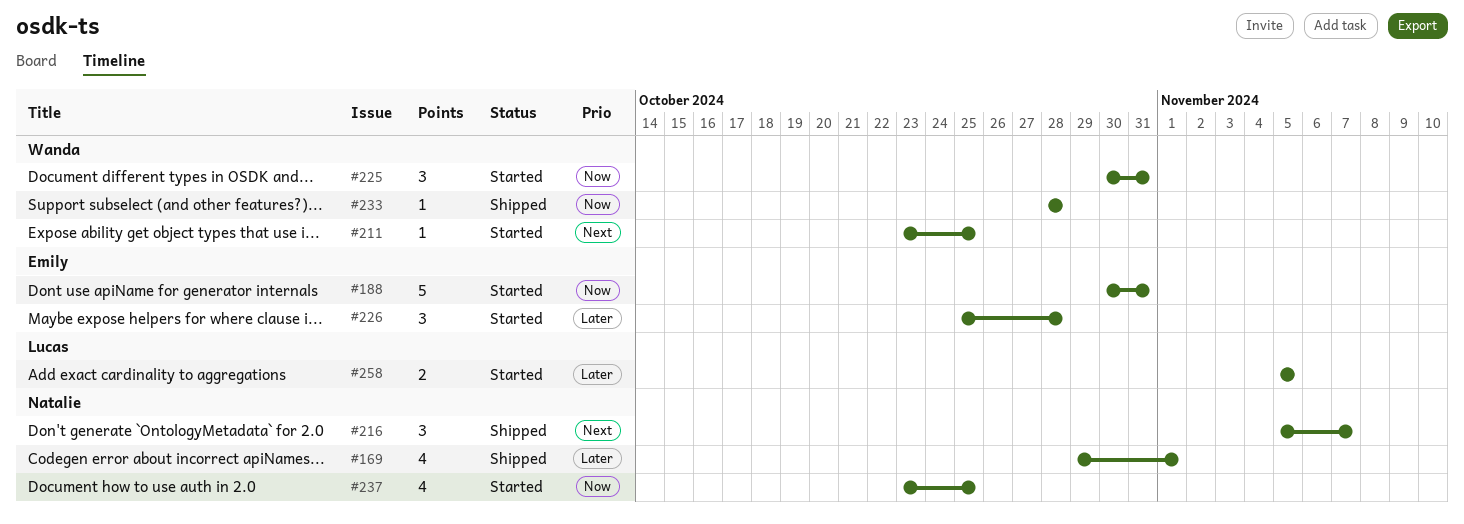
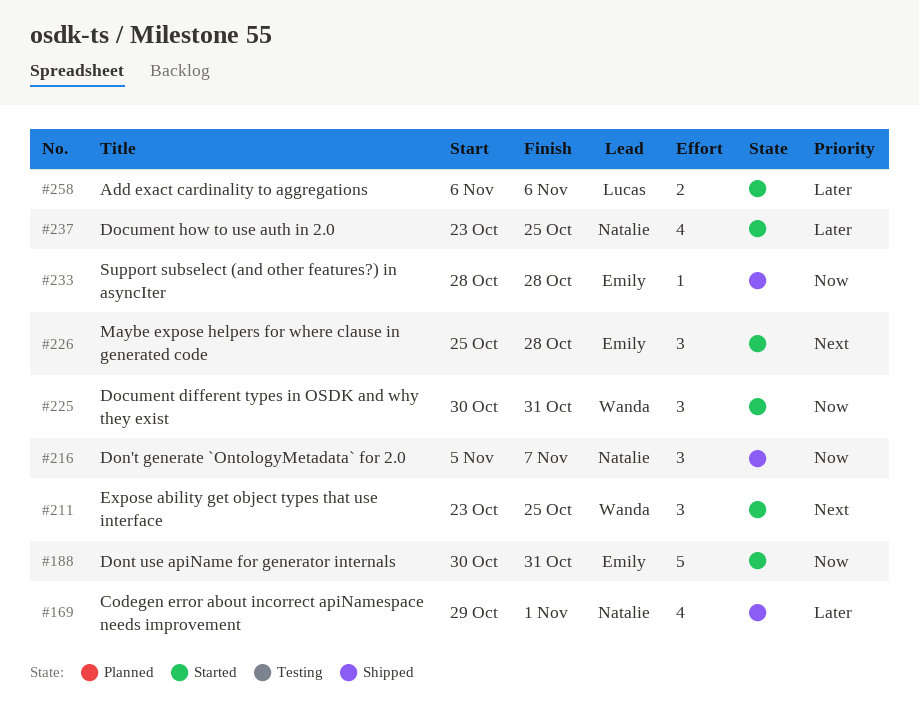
#211, estimate: 1 -> 3
#216, priority: Next -> Now
#226, priority: Later -> Next
#233, owner: Wanda -> Emily
#237, priority: Now -> Later
#258, start: Nov 5 -> Nov 6
#258, due: Nov 5 -> Nov 6

